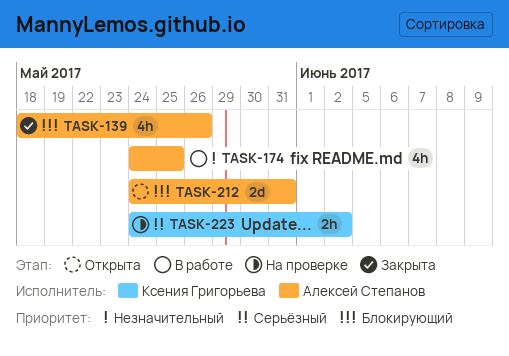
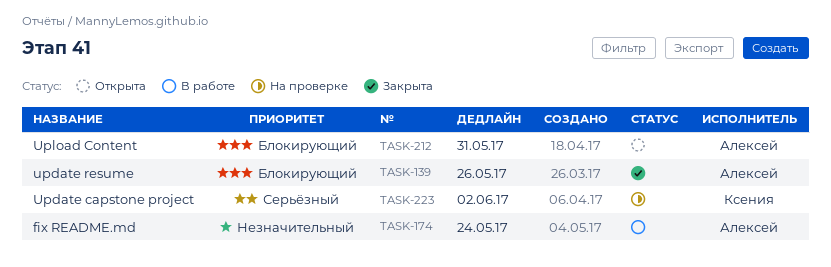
TASK-174, due: May 25 -> May 24

